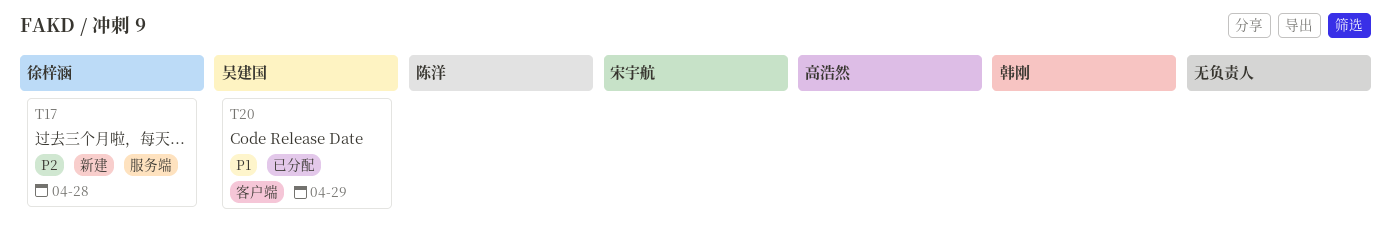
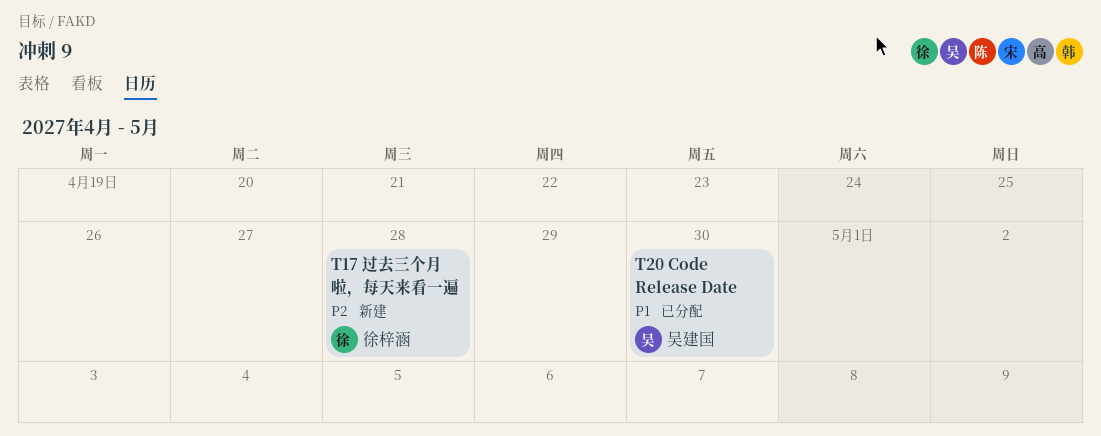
T20, due: Apr 29 -> Apr 30

